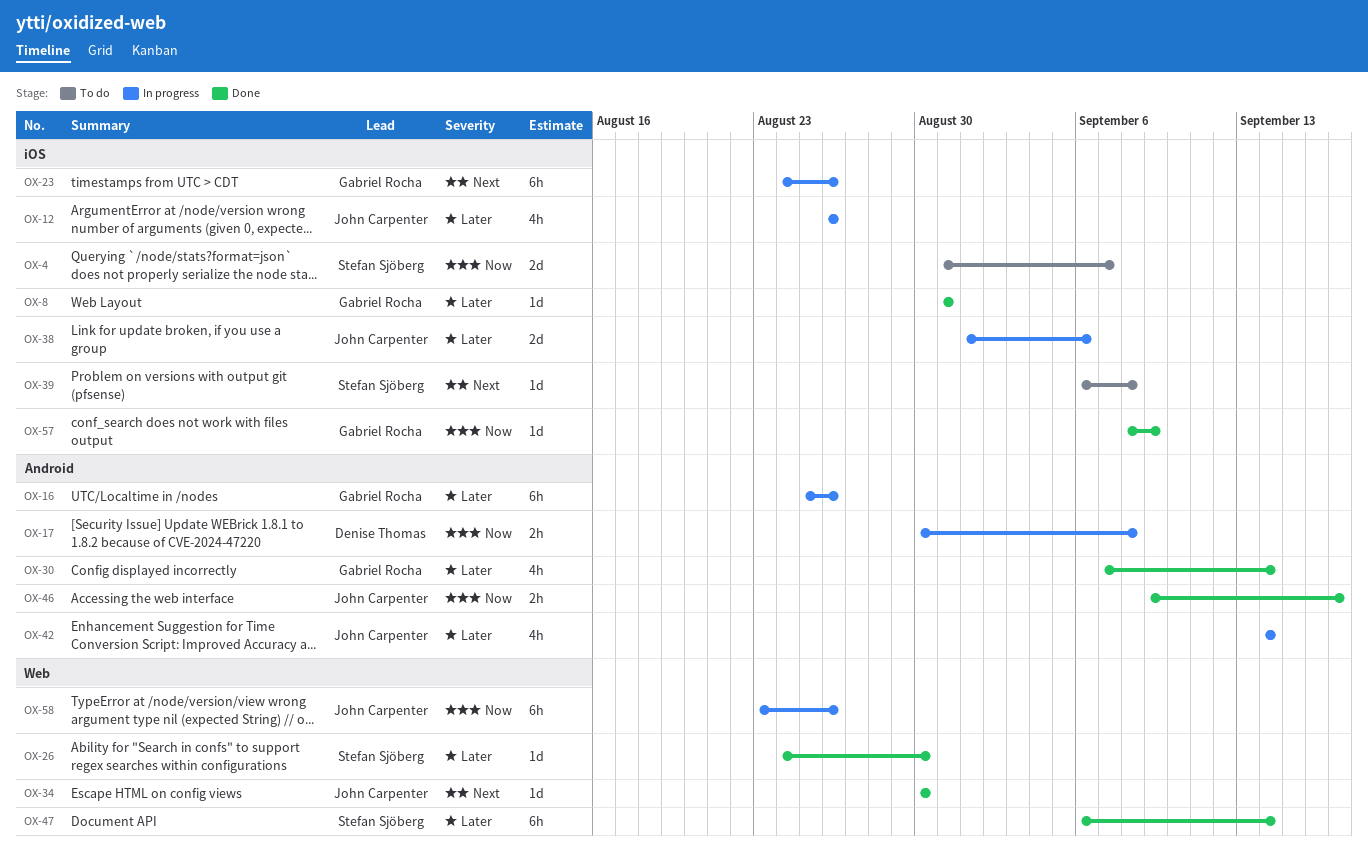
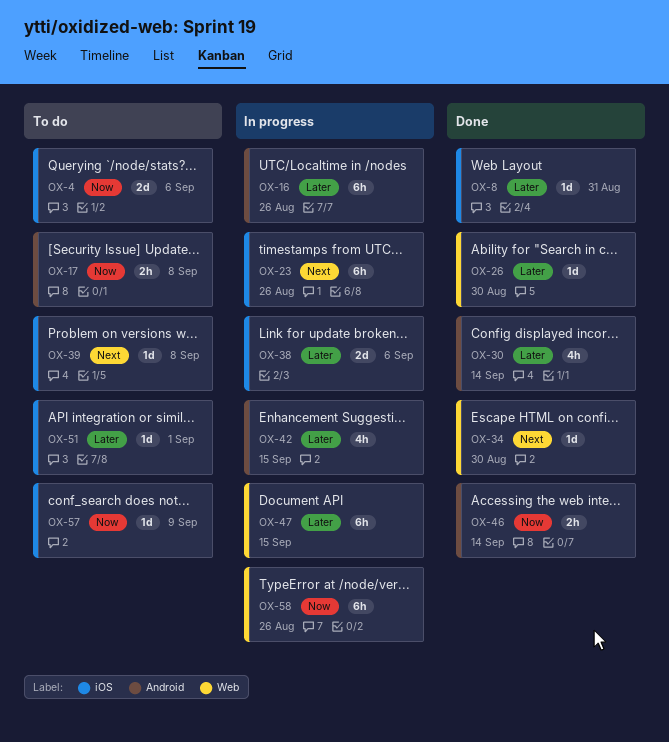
OX-4, due: Sep 7 -> Sep 6
OX-12: present -> none
OX-17, status: In progress -> To do
OX-42, due: Sep 14 -> Sep 15
OX-46, due: Sep 17 -> Sep 14
OX-47, status: Done -> In progress
OX-47, due: Sep 14 -> Sep 15
OX-51: none -> present
OX-57, status: Done -> To do

